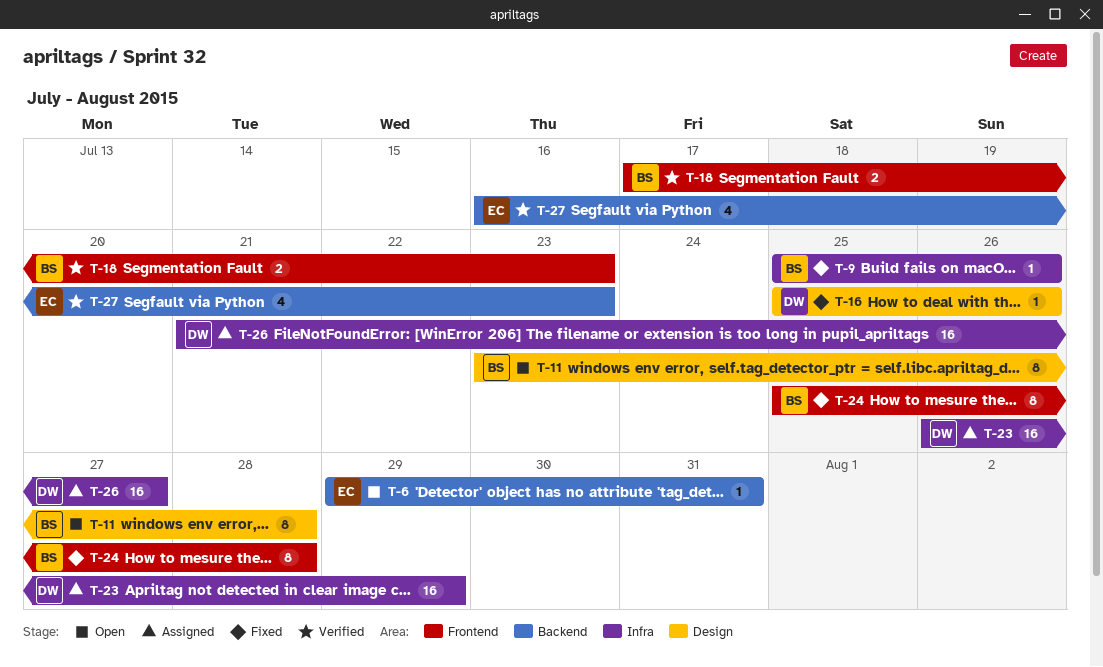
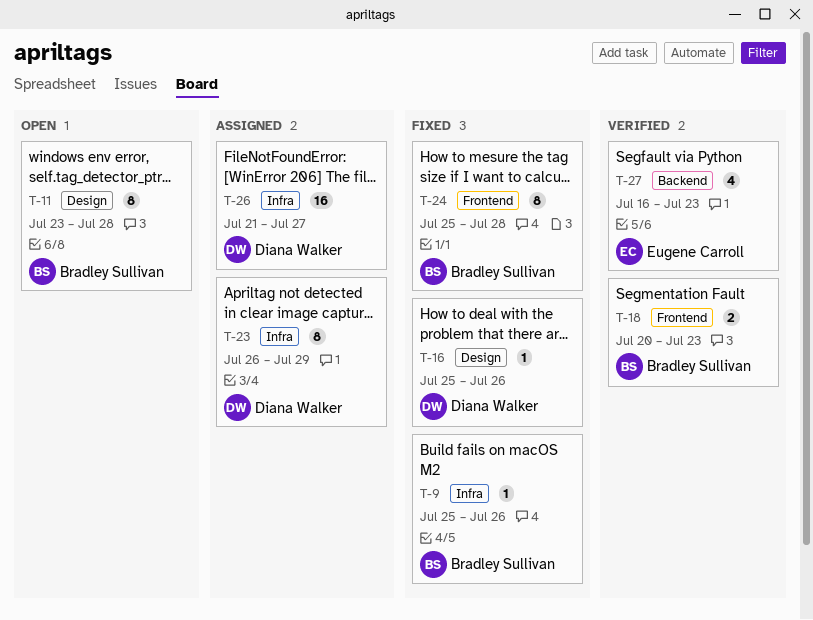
T-6: present -> none
T-18, start: Jul 17 -> Jul 20
T-23, estimate: 16 -> 8

